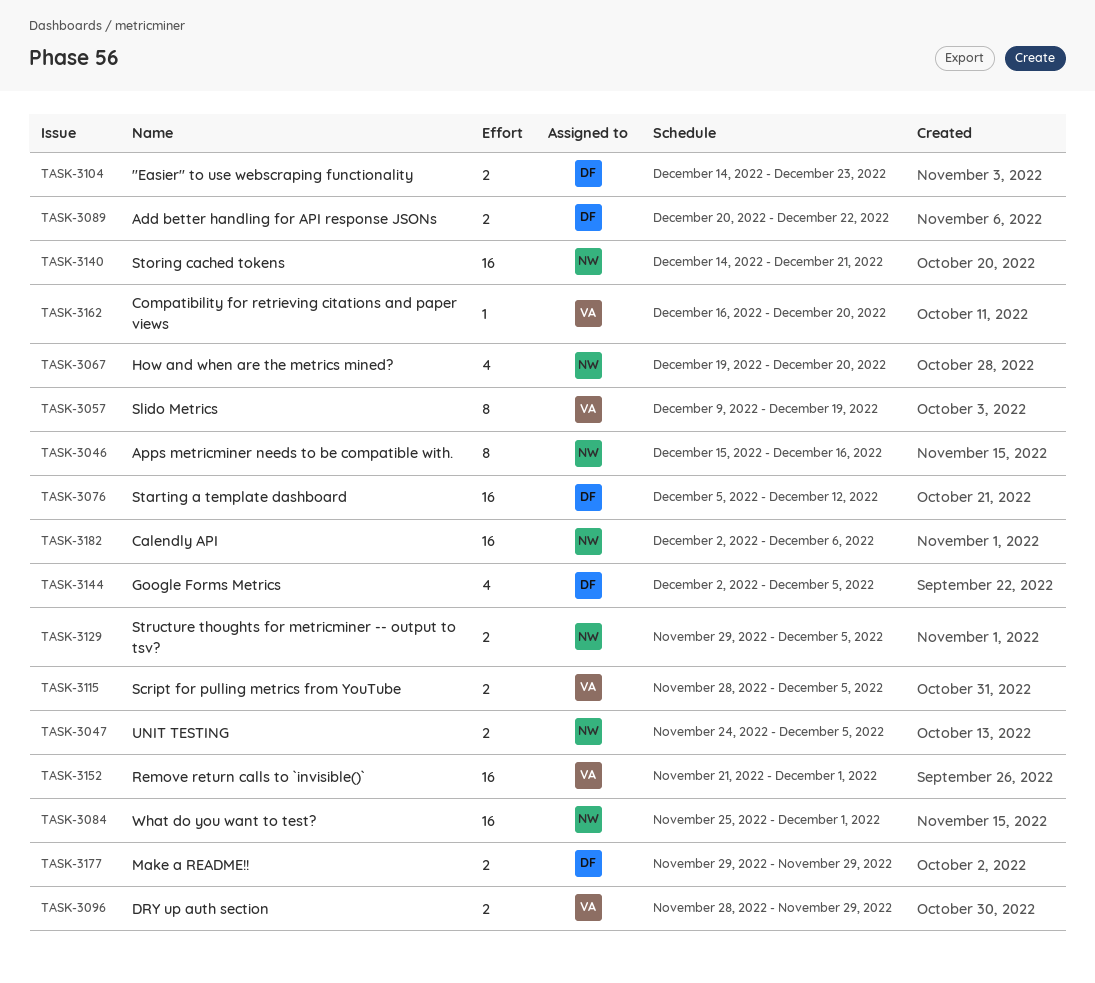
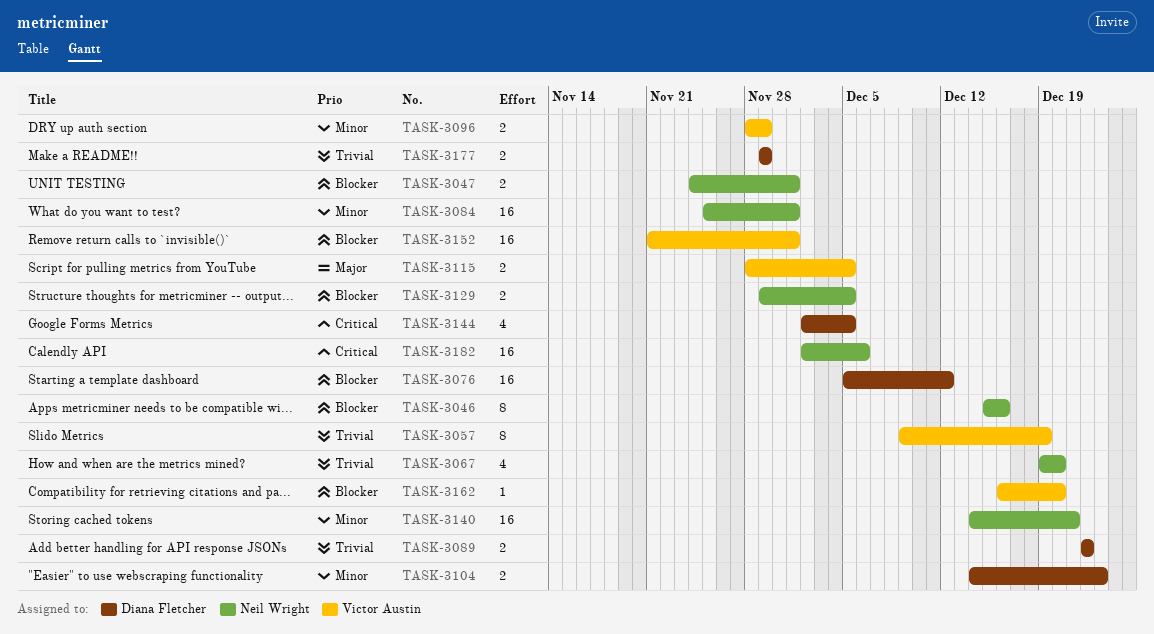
TASK-3047, due: Dec 5 -> Dec 1
TASK-3089, start: Dec 20 -> Dec 22

